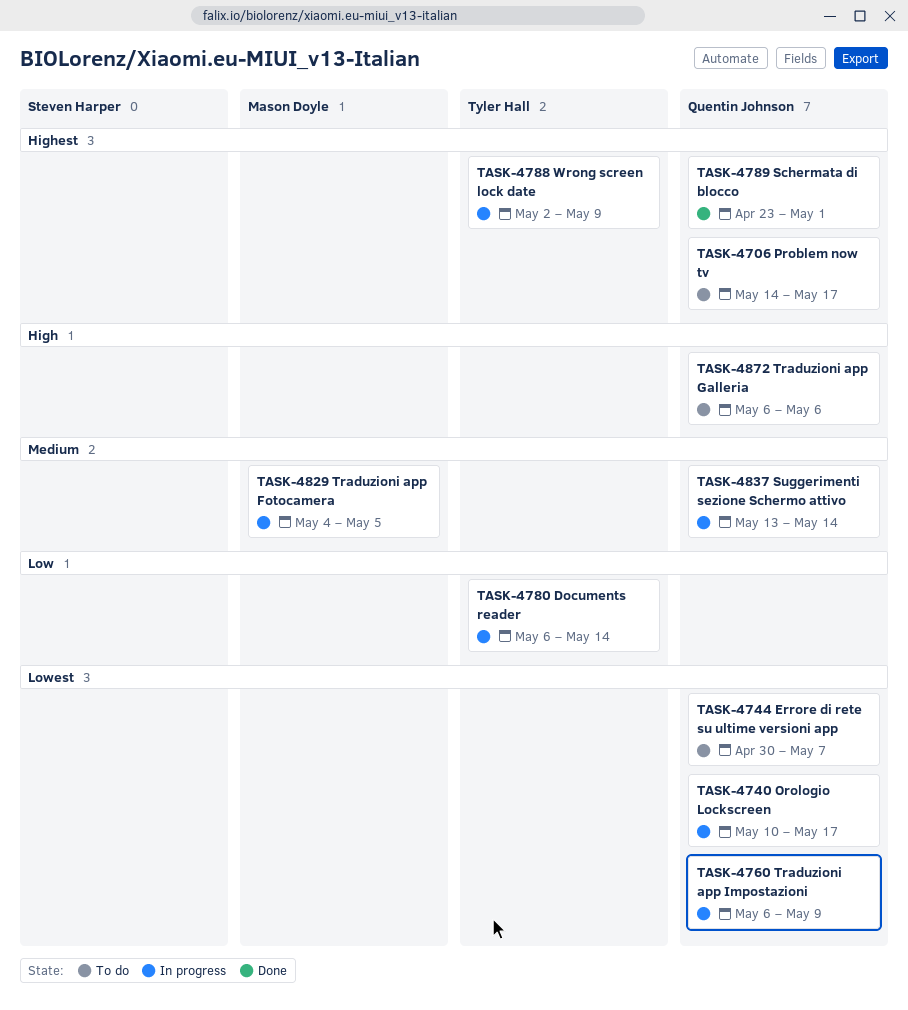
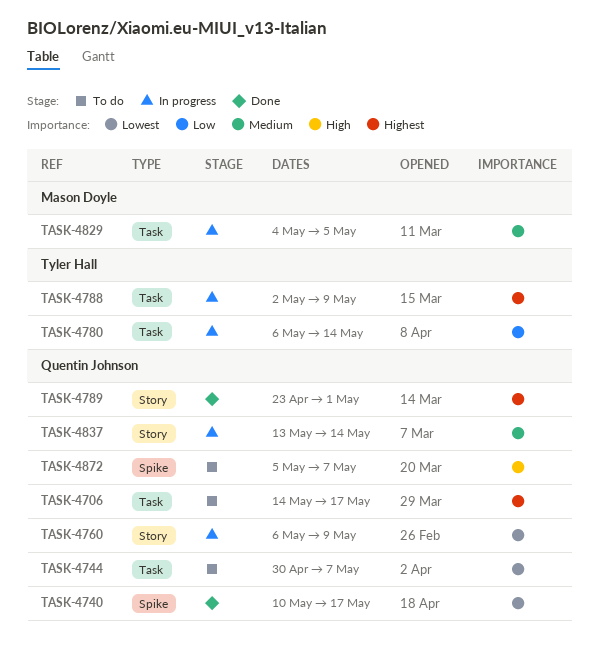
TASK-4740, status: In progress -> Done
TASK-4872, start: May 6 -> May 5
TASK-4872, due: May 6 -> May 7

